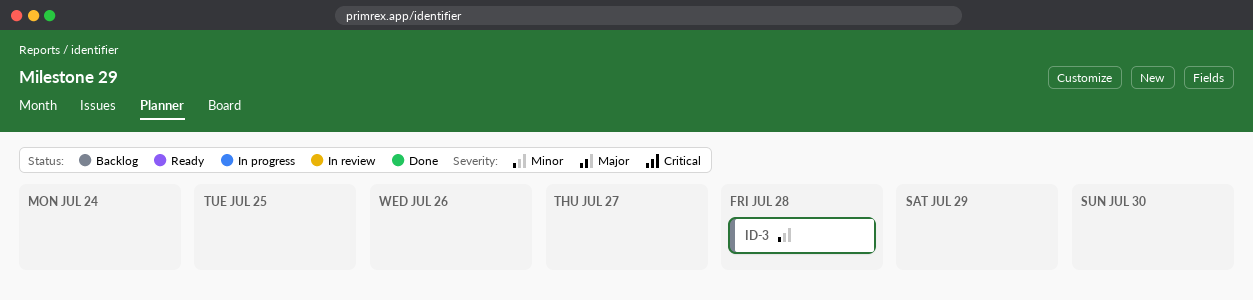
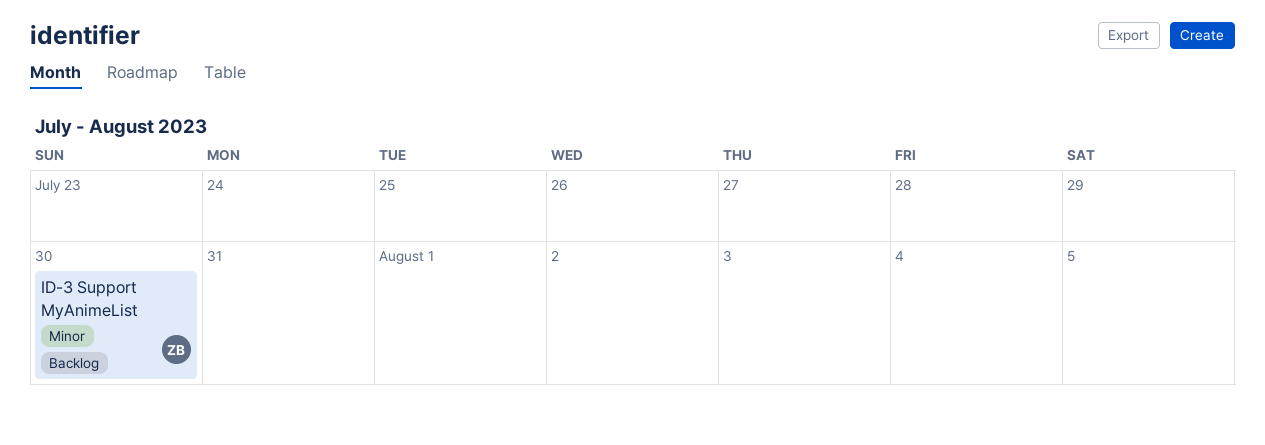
ID-3, due: Jul 28 -> Jul 30

